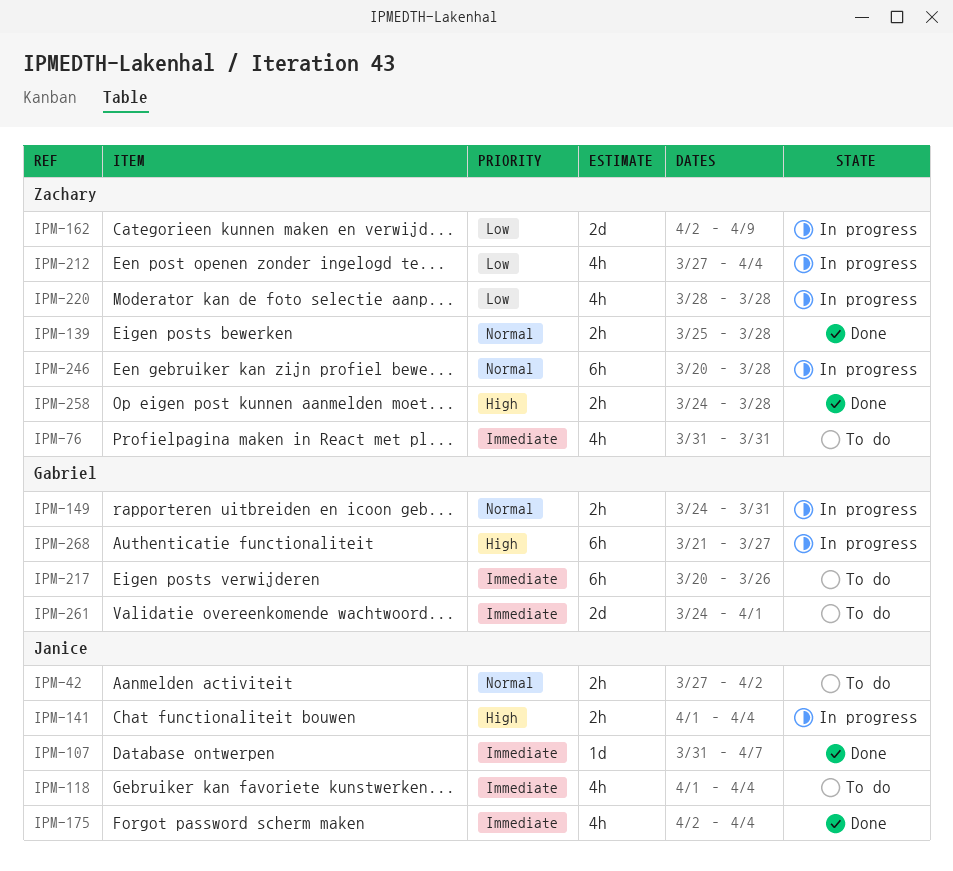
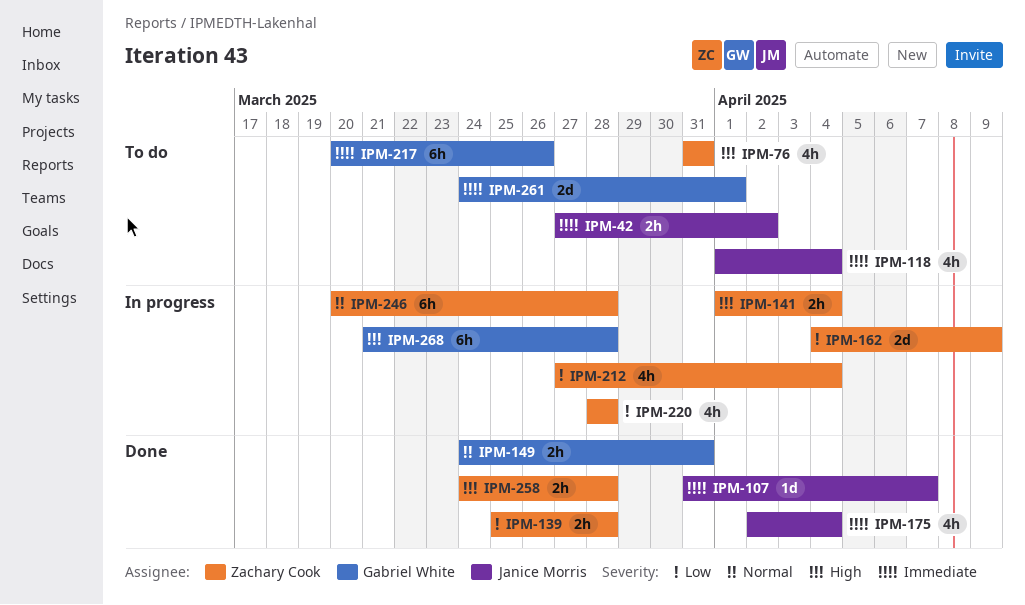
IPM-42, priority: Normal -> Immediate
IPM-76, priority: Immediate -> High
IPM-139, priority: Normal -> Low
IPM-141, owner: Janice Morris -> Zachary Cook
IPM-149, status: In progress -> Done
IPM-162, start: Apr 2 -> Apr 4
IPM-268, due: Mar 27 -> Mar 28

